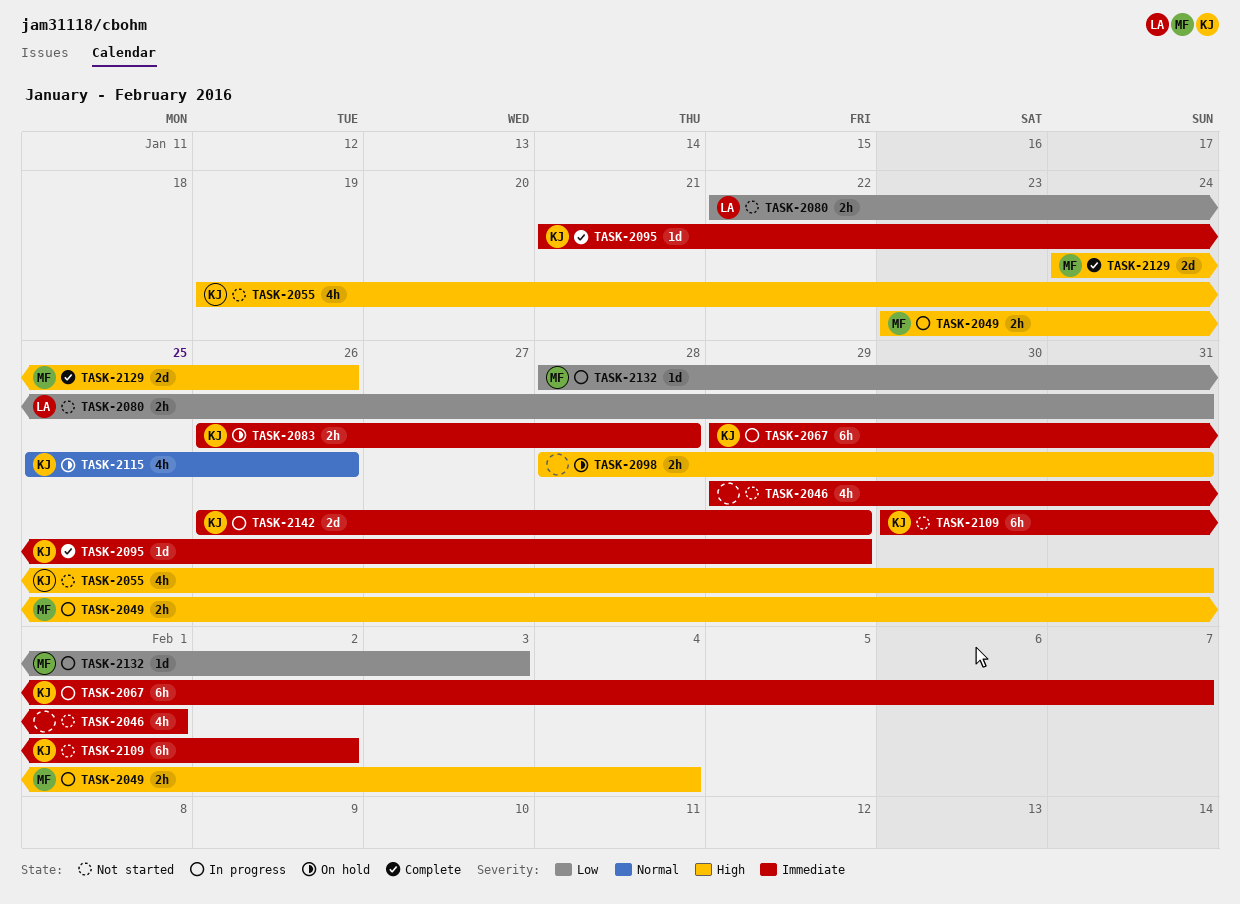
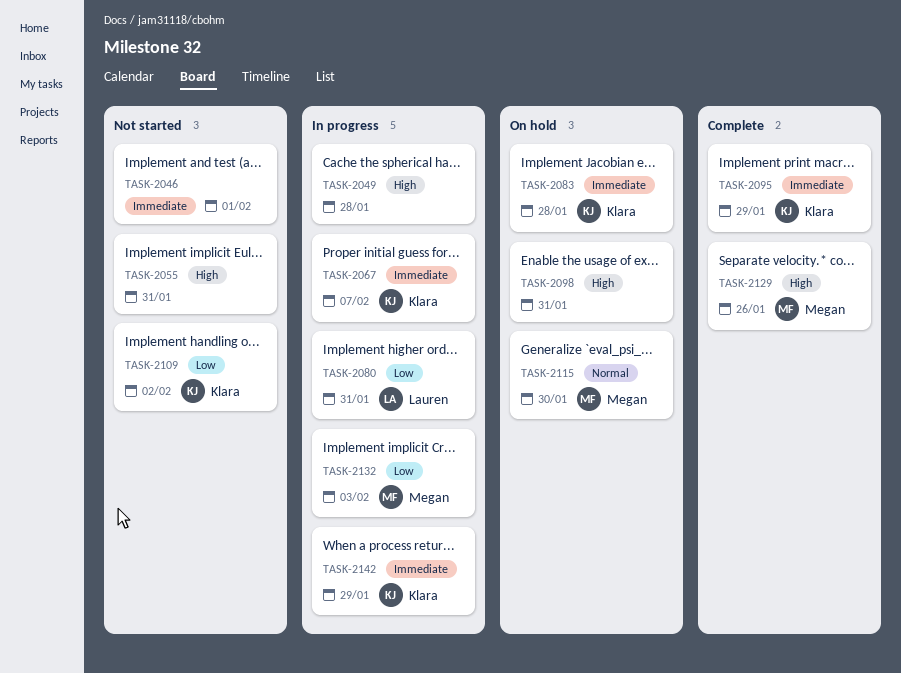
TASK-2049, owner: Megan -> none
TASK-2049, due: Feb 4 -> Jan 28
TASK-2055, owner: Klara -> none
TASK-2080, status: Not started -> In progress
TASK-2109, priority: Immediate -> Low
TASK-2115, owner: Klara -> Megan
TASK-2115, due: Jan 26 -> Jan 30

